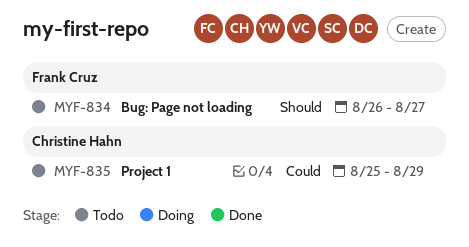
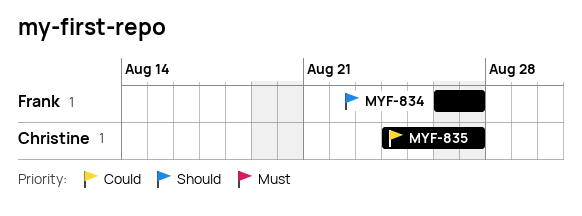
MYF-835, start: Aug 25 -> Aug 24
MYF-835, due: Aug 29 -> Aug 27

